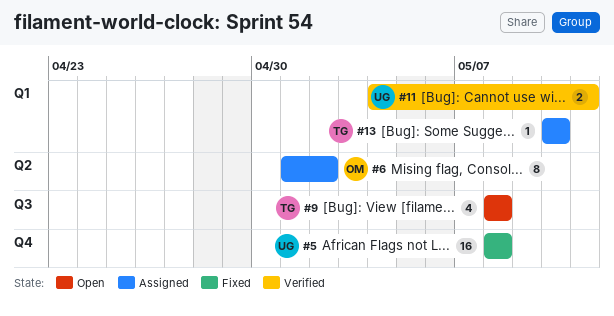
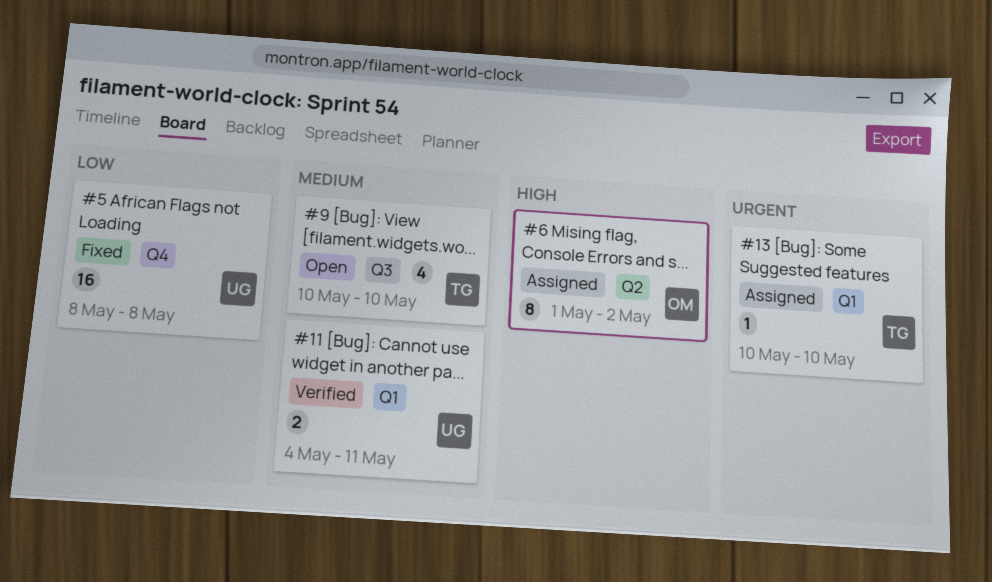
#9, start: May 8 -> May 10
#9, due: May 8 -> May 10

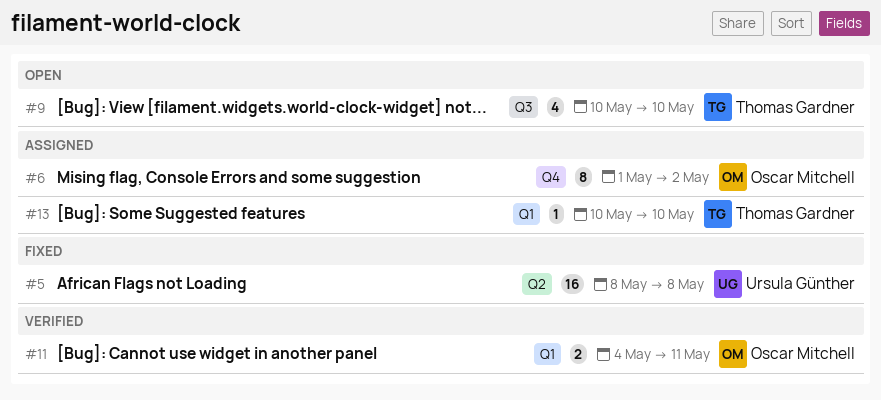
#5, label: Q4 -> Q2
#6, label: Q2 -> Q4
#11, owner: Ursula Günther -> Oscar Mitchell

